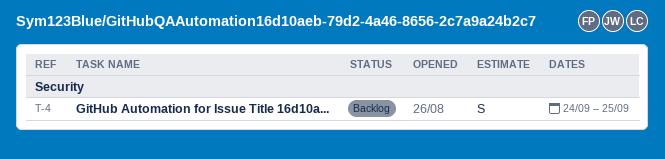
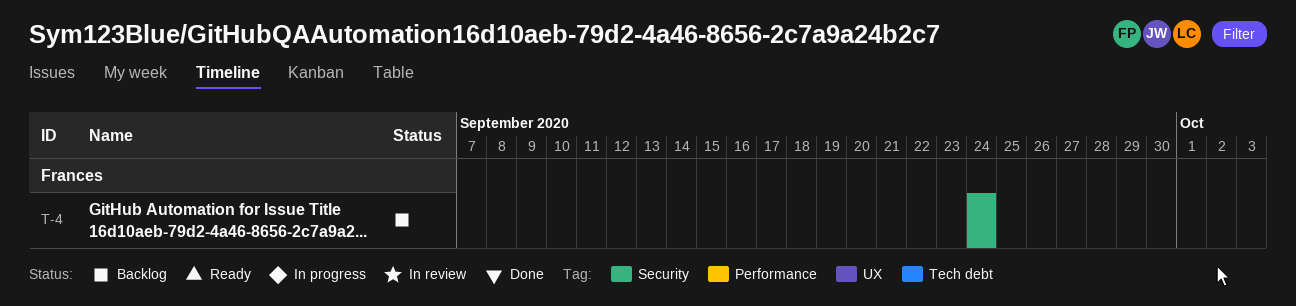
T-4, due: Sep 25 -> Sep 24

